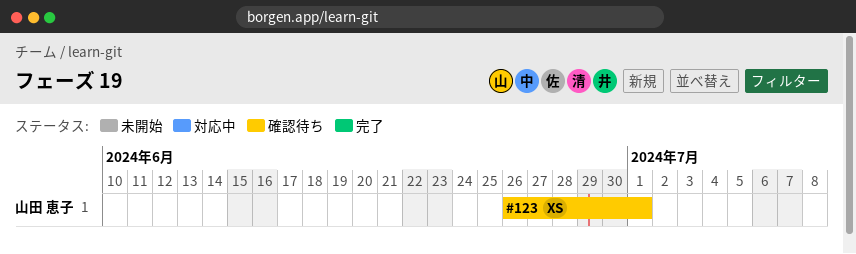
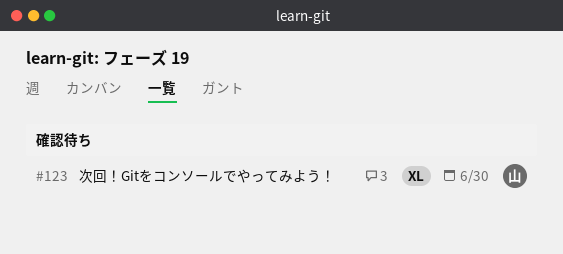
#123, estimate: XS -> XL
#123, due: Jul 1 -> Jun 30

